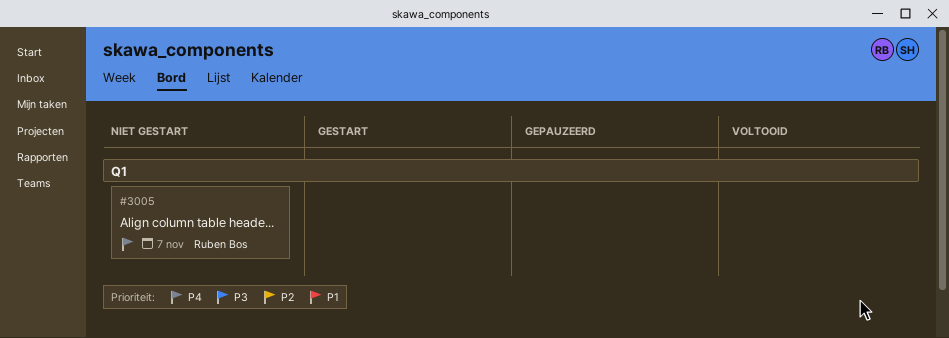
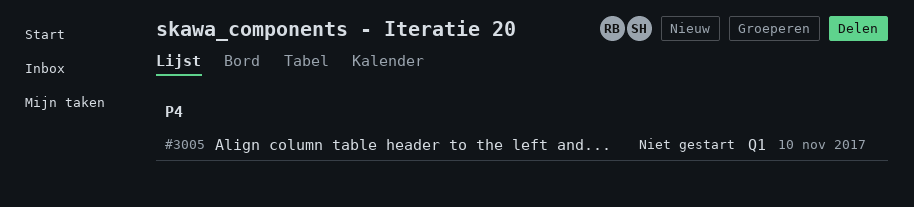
#3005, due: Nov 7 -> Nov 10

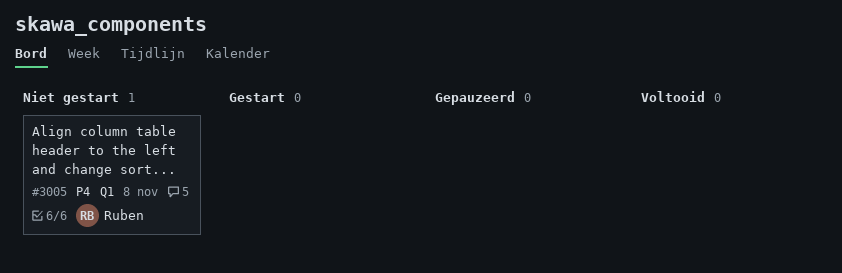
#3005, due: Nov 10 -> Nov 8

